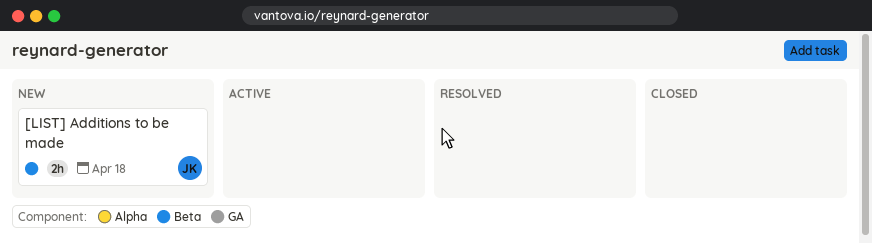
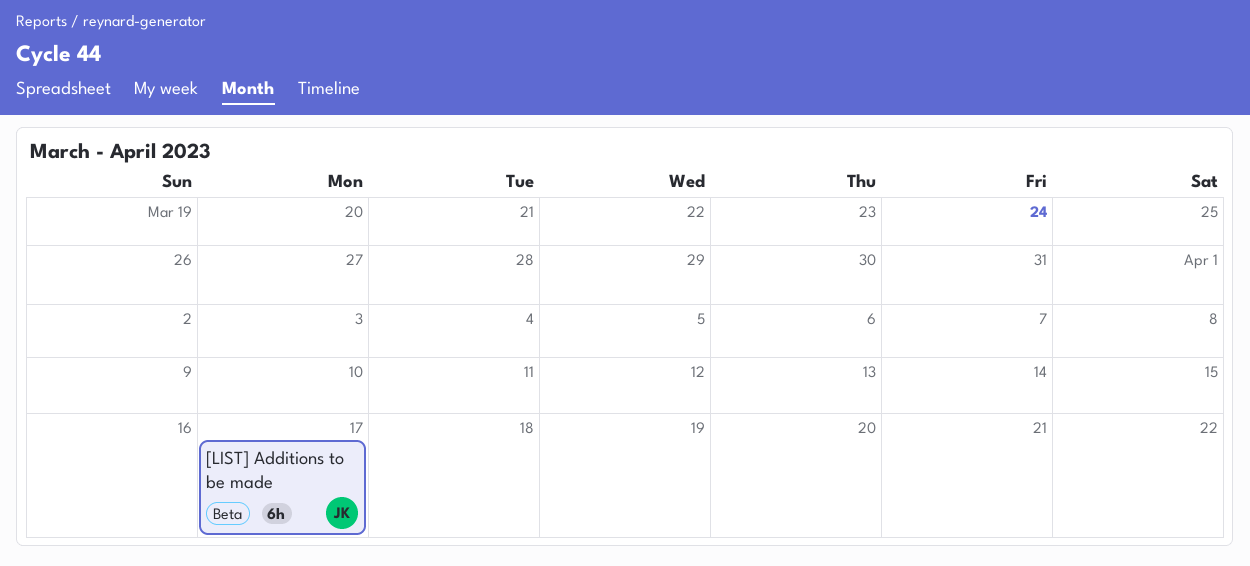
[LIST] Additions to be made, estimate: 2h -> 6h
[LIST] Additions to be made, due: Apr 18 -> Apr 17

